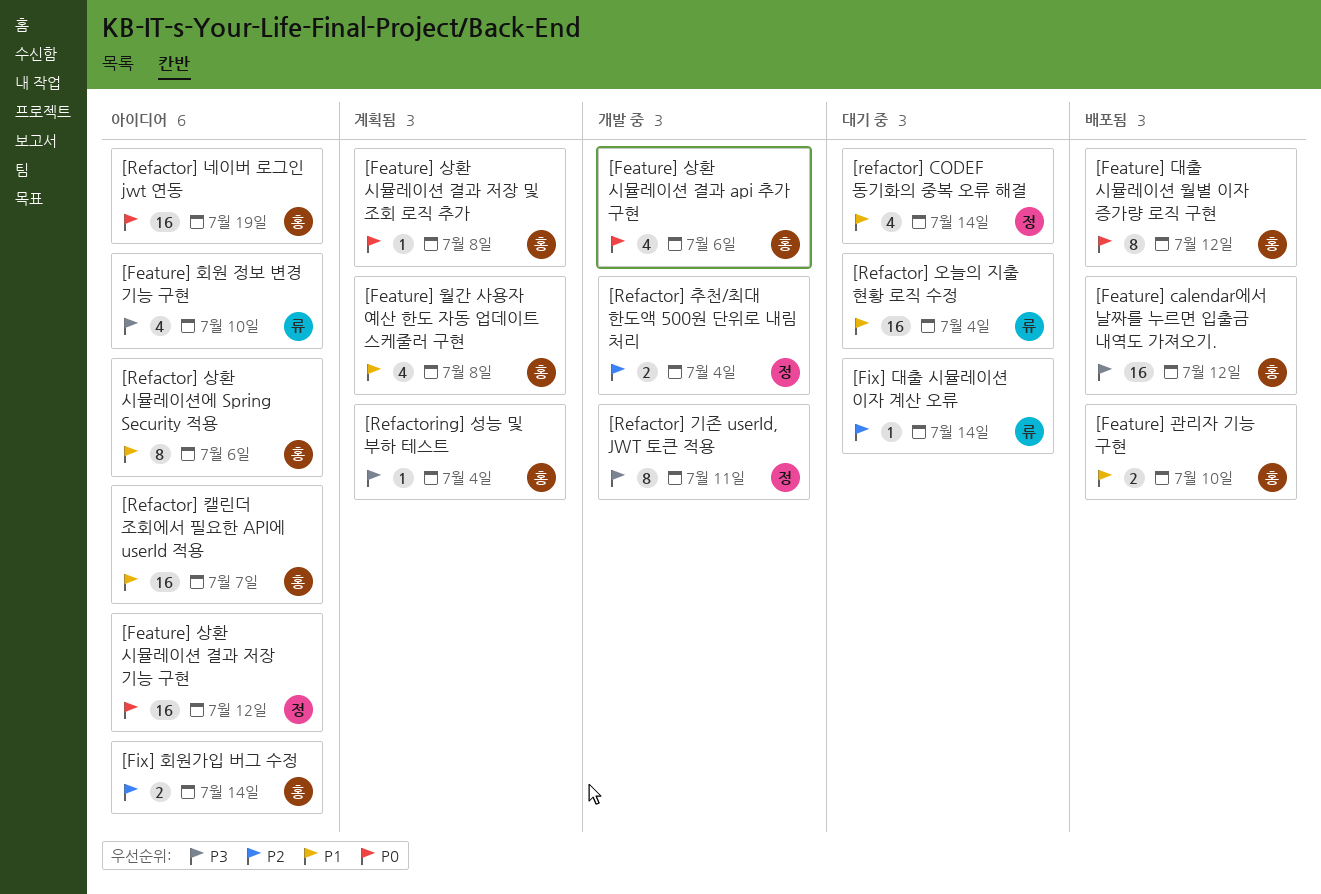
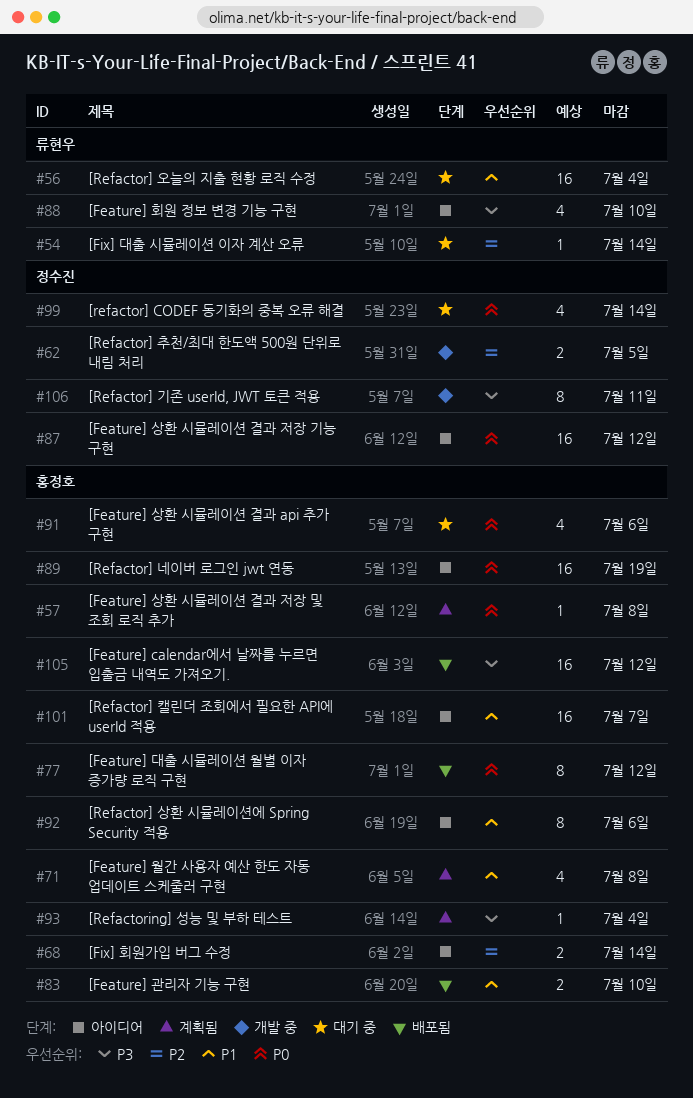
[Feature] 상환 시뮬레이션 결과 api 추가 구현, status: 개발 중 -> 대기 중
[refactor] CODEF 동기화의 중복 오류 해결, priority: P1 -> P0
[Refactor] 추천/최대 한도액 500원 단위로 내림 처리, due: Jul 4 -> Jul 5

